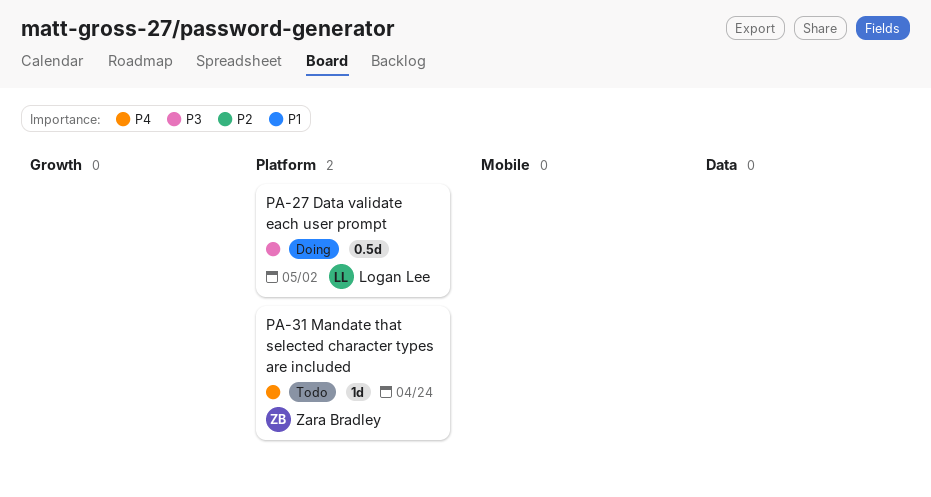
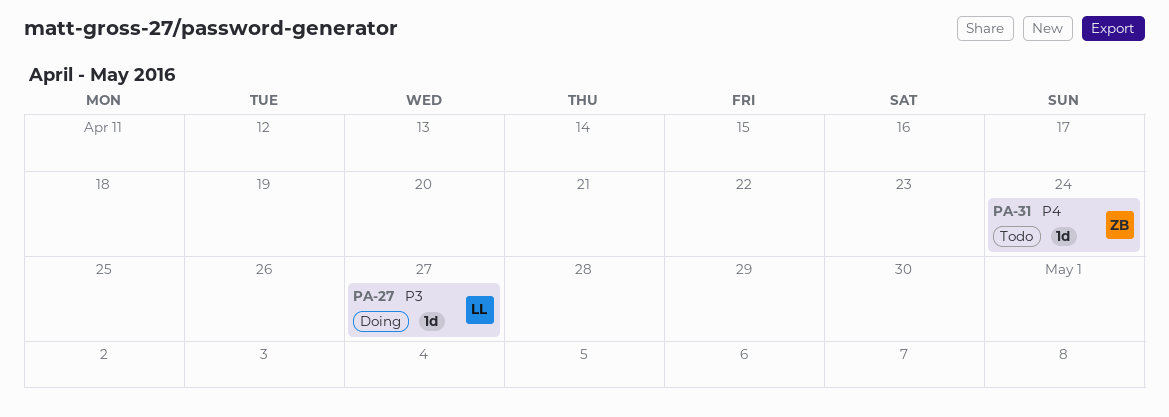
PA-27, estimate: 0.5d -> 1d
PA-27, due: May 2 -> Apr 27

